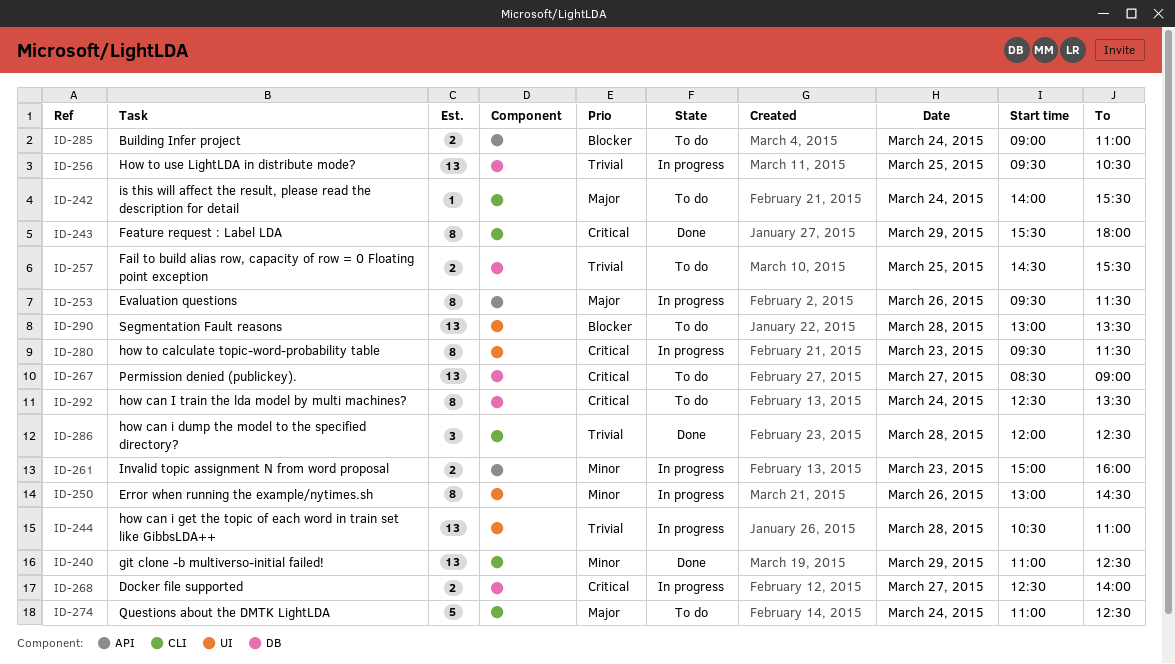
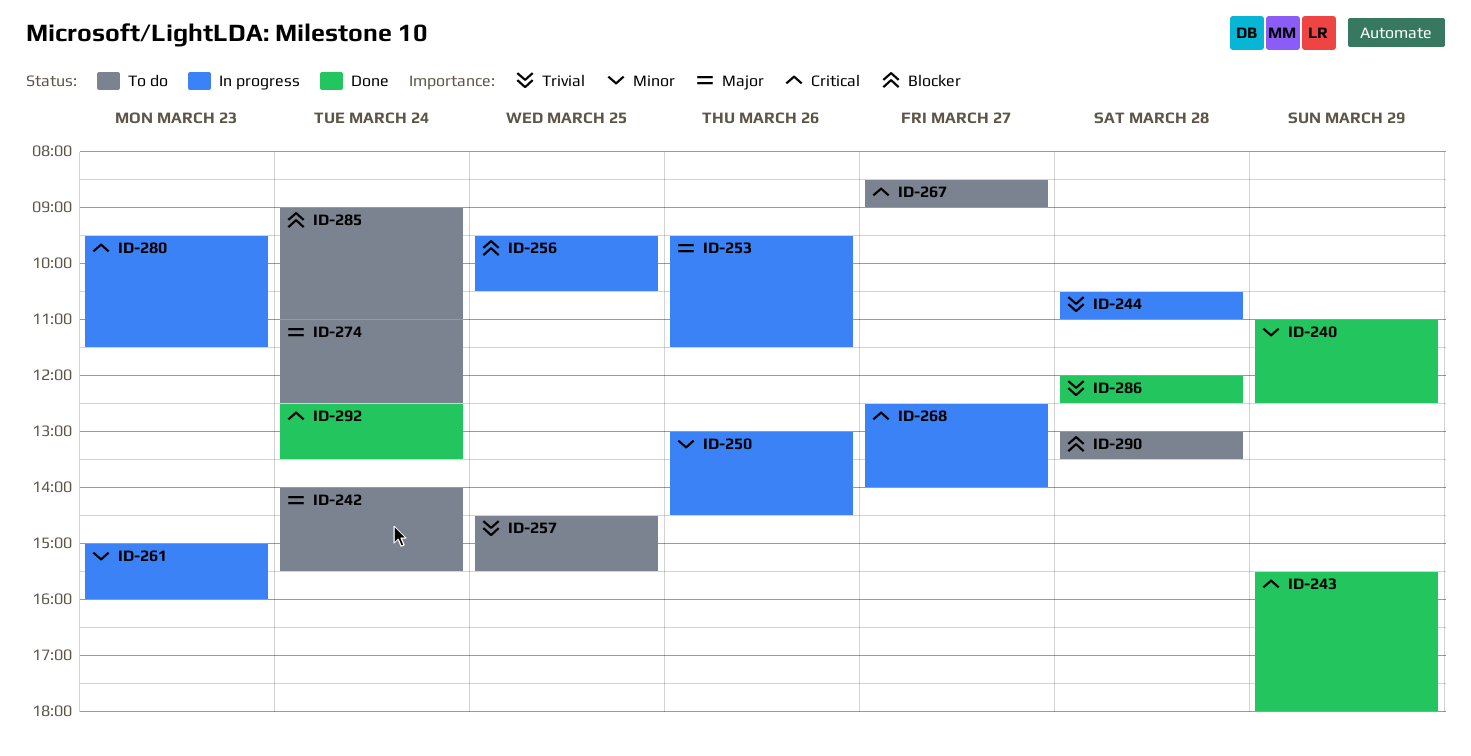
ID-256, priority: Trivial -> Blocker
ID-292, status: To do -> Done

